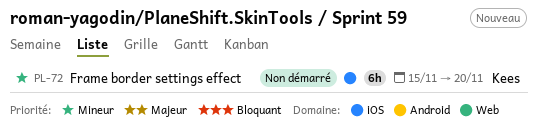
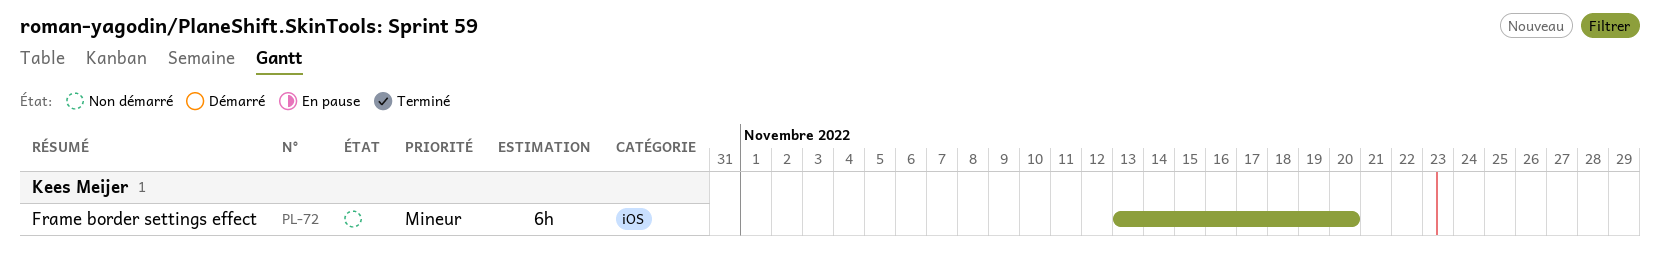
PL-72, start: Nov 15 -> Nov 13

